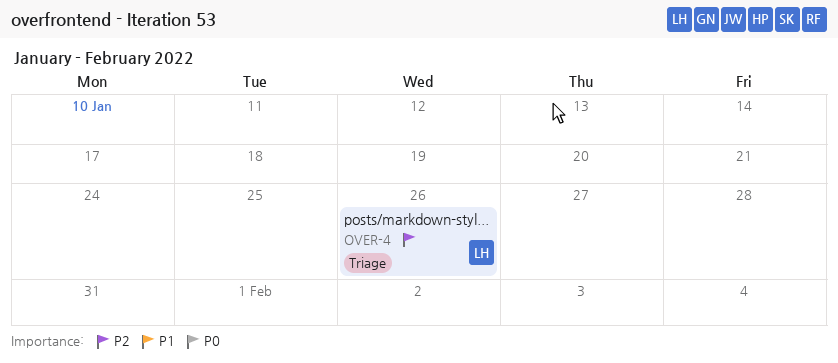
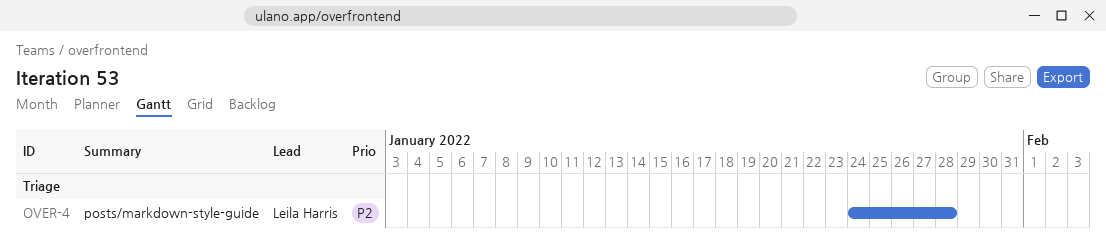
OVER-4, due: Jan 26 -> Jan 28

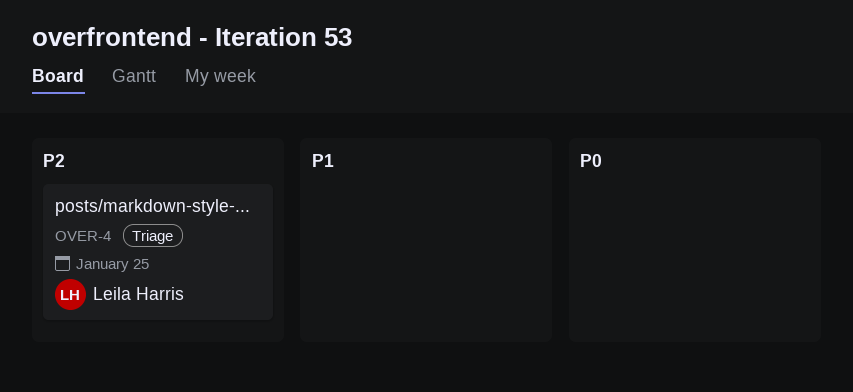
OVER-4, due: Jan 28 -> Jan 25

